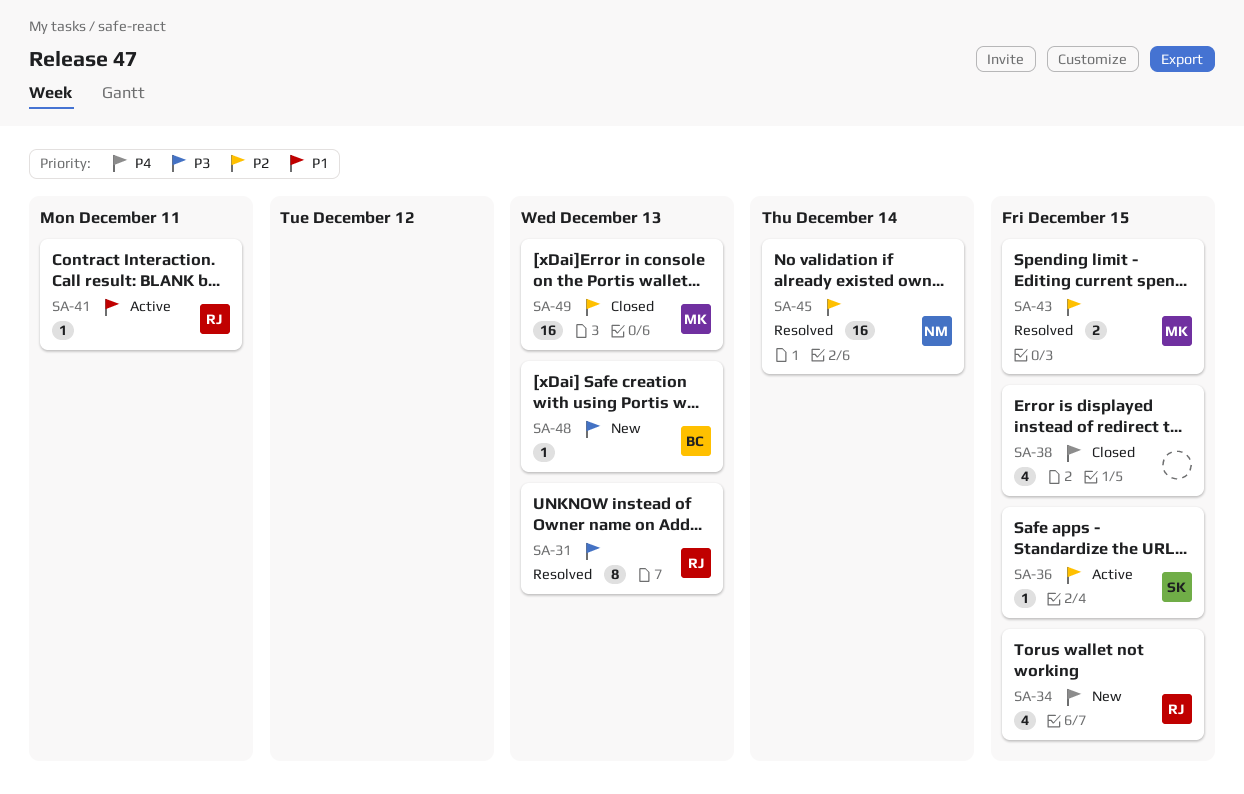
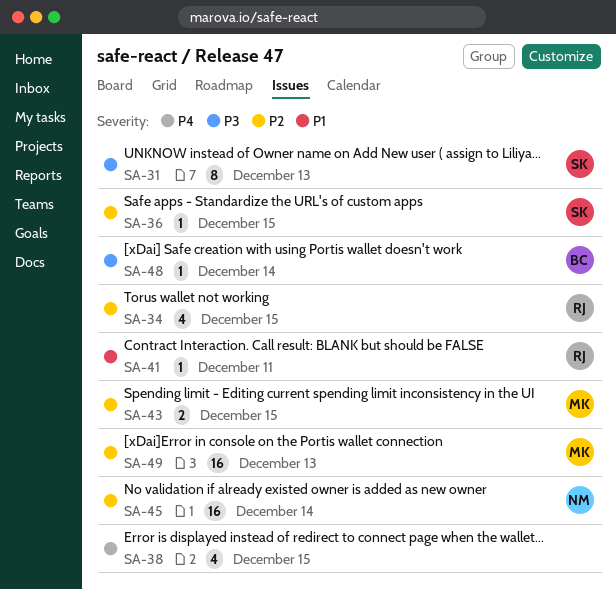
SA-31, owner: RJ -> SK
SA-34, priority: P4 -> P2
SA-48, due: Dec 13 -> Dec 14

